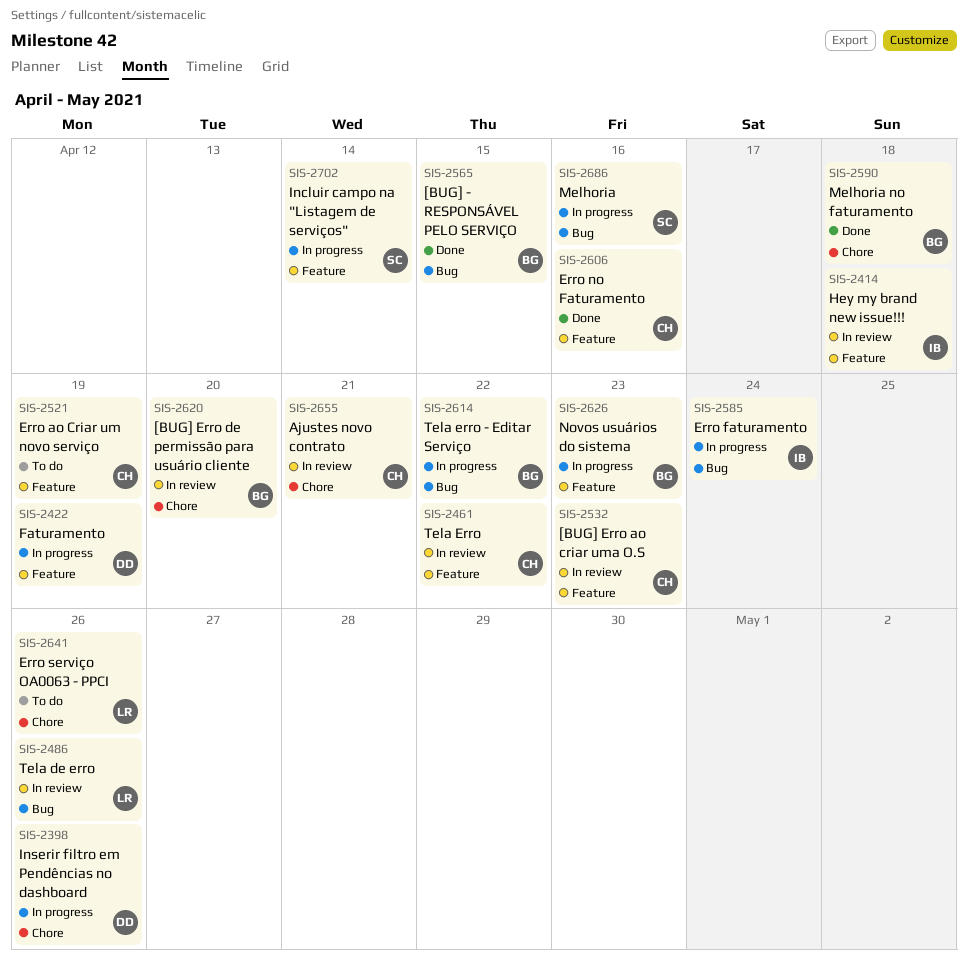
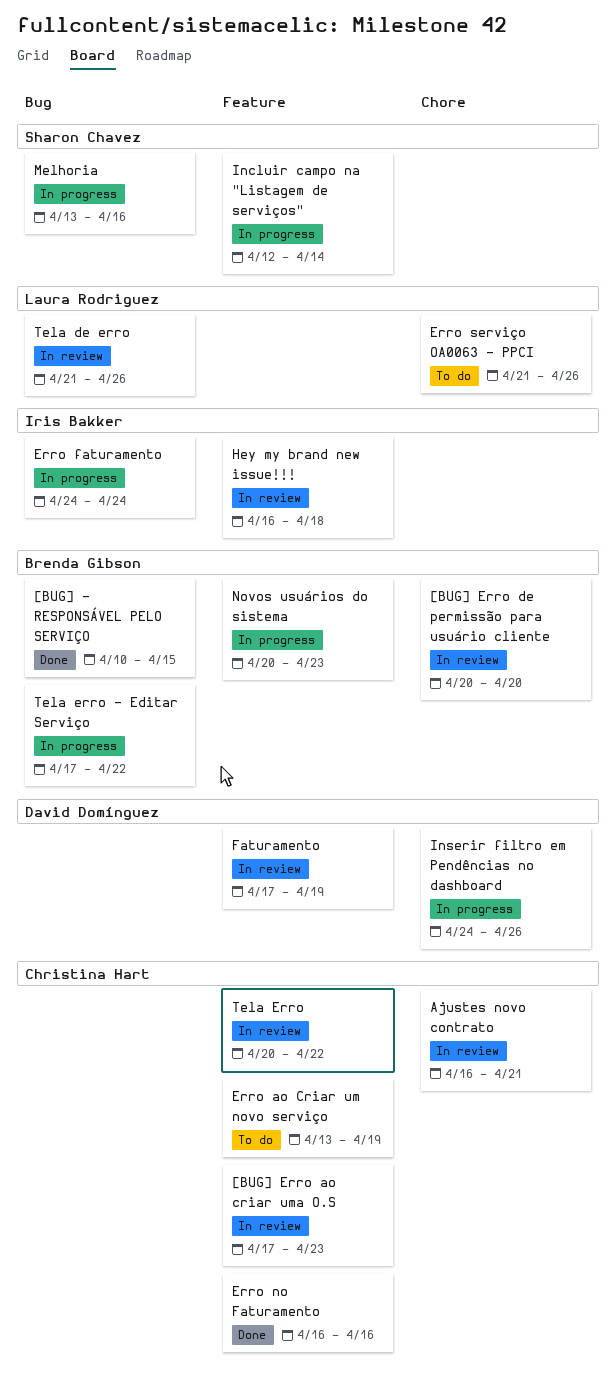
Faturamento, status: In progress -> In review
Melhoria no faturamento: present -> none

